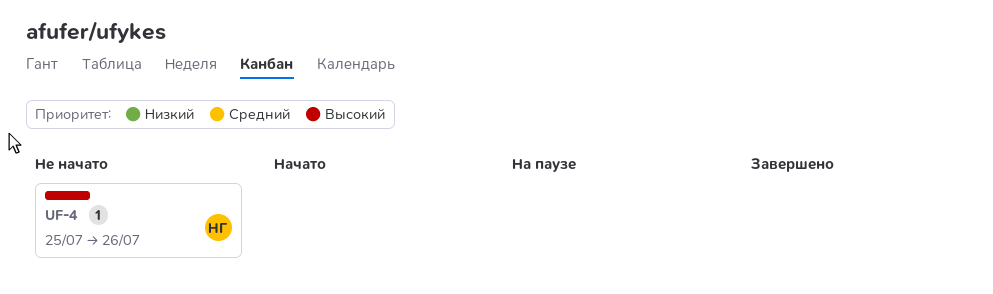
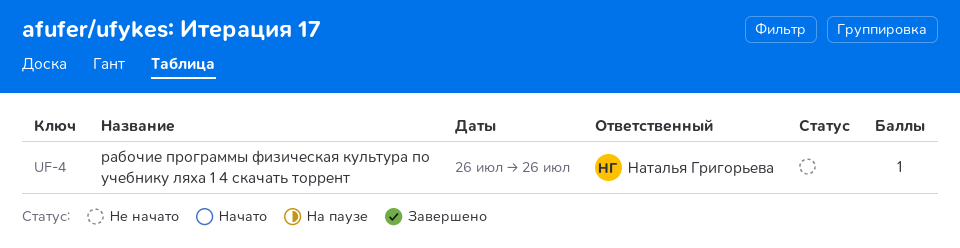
UF-4, start: Jul 25 -> Jul 26

